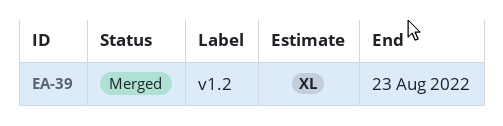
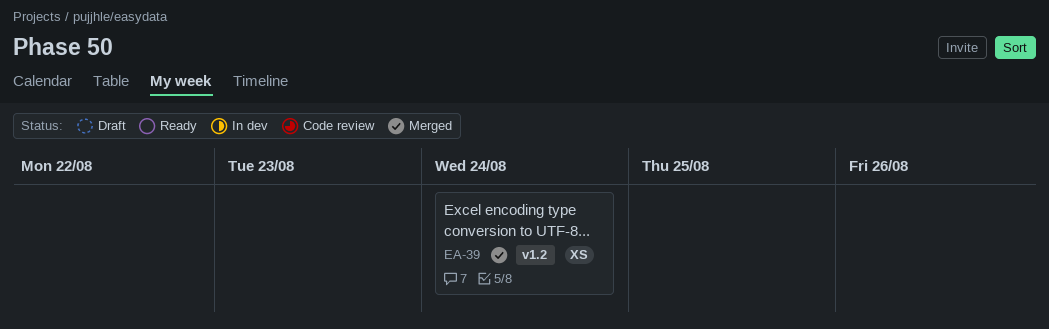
EA-39, estimate: XL -> XS
EA-39, due: Aug 23 -> Aug 24

